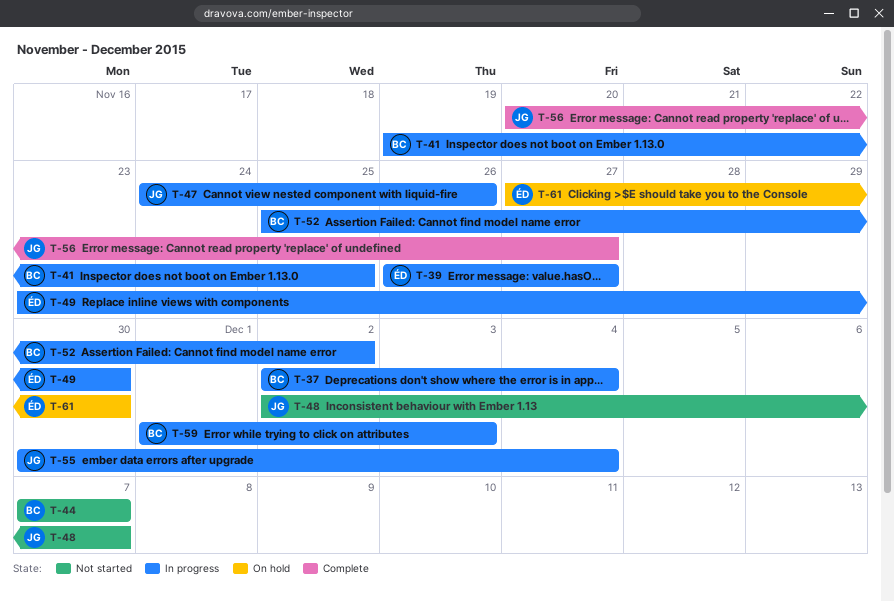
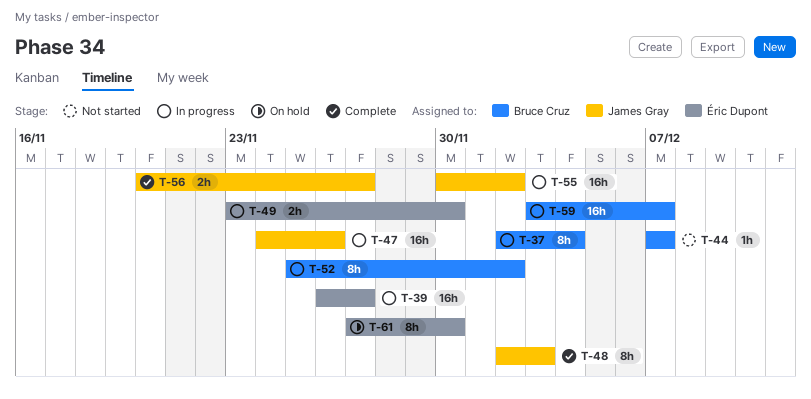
T-41: present -> none
T-48, status: Not started -> Complete
T-48, due: Dec 7 -> Dec 3
T-55, due: Dec 4 -> Dec 2
T-59, start: Dec 1 -> Dec 3
T-59, due: Dec 3 -> Dec 7

